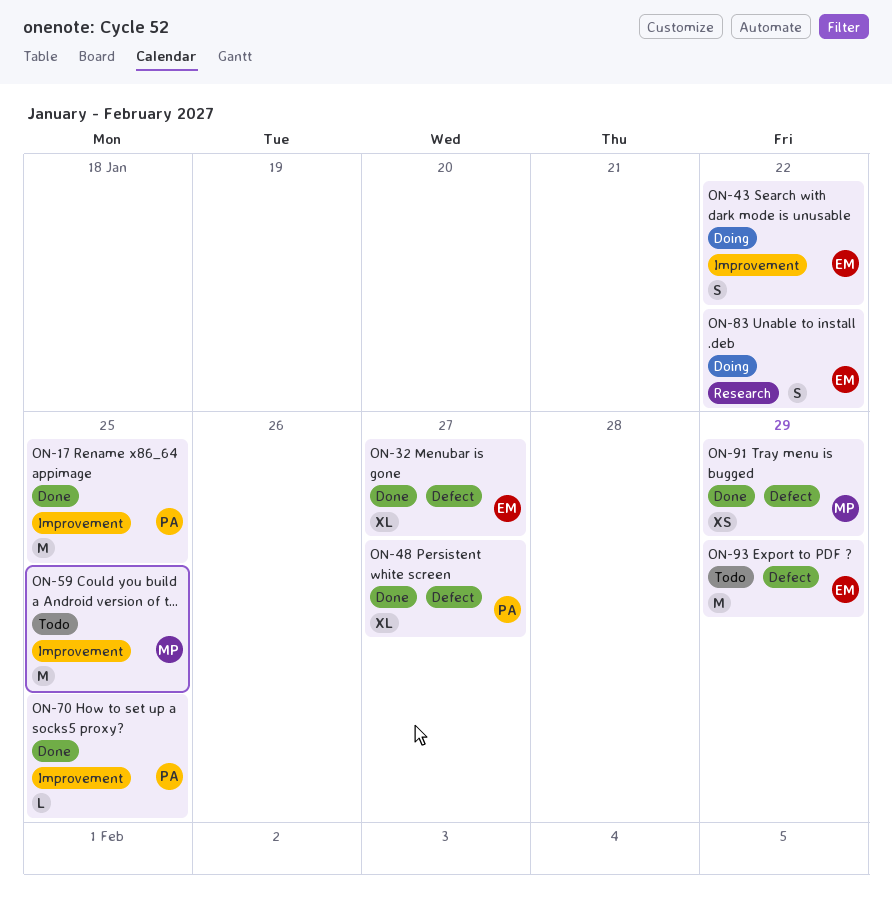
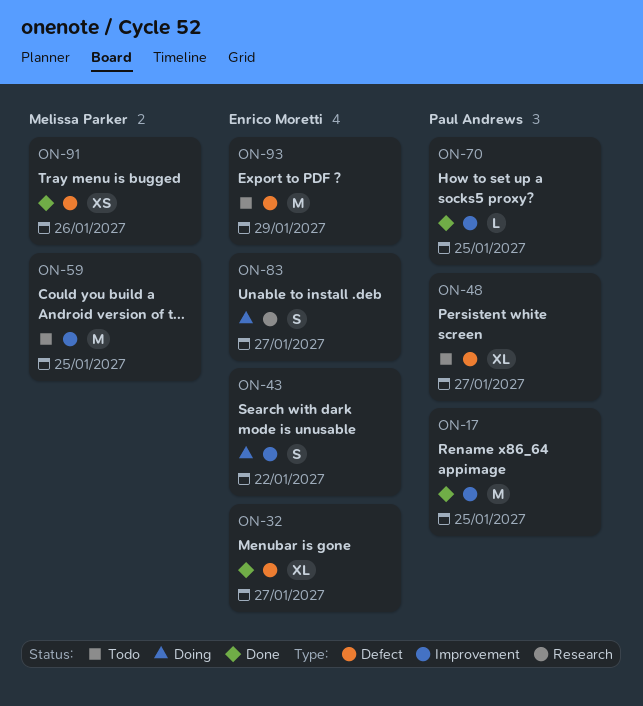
ON-48, status: Done -> Todo
ON-83, due: Jan 22 -> Jan 27
ON-91, due: Jan 29 -> Jan 26

